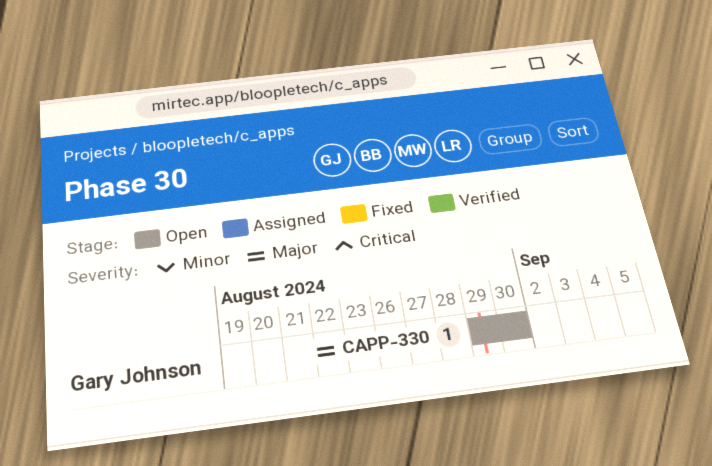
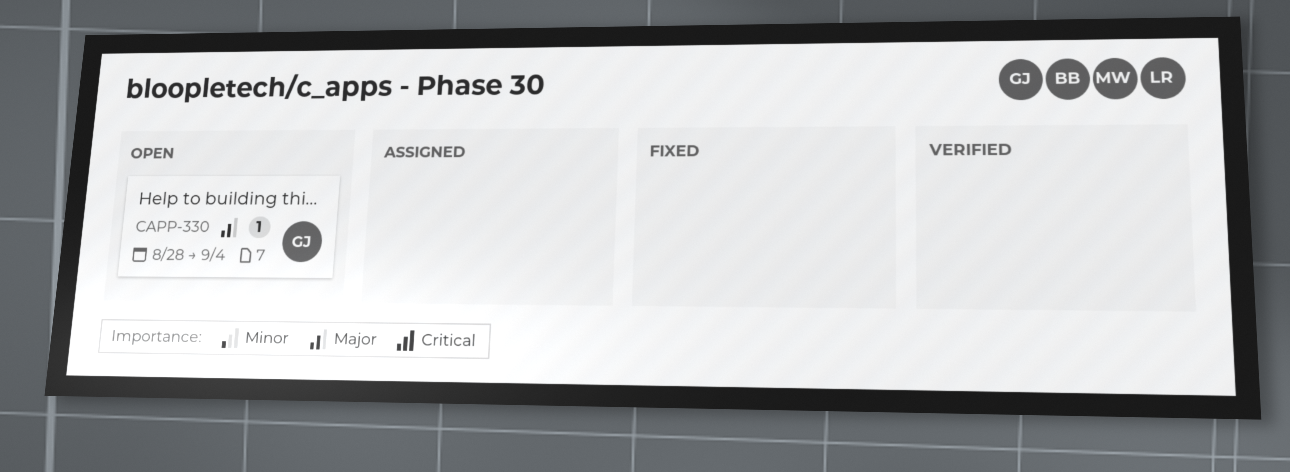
CAPP-330, start: Aug 29 -> Aug 28
CAPP-330, due: Aug 30 -> Sep 4

